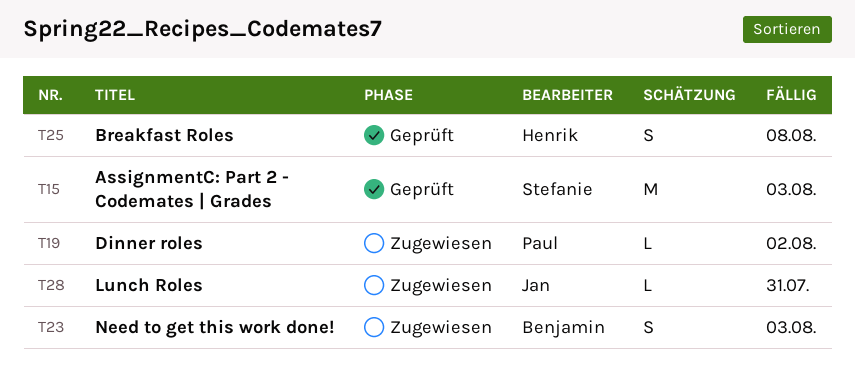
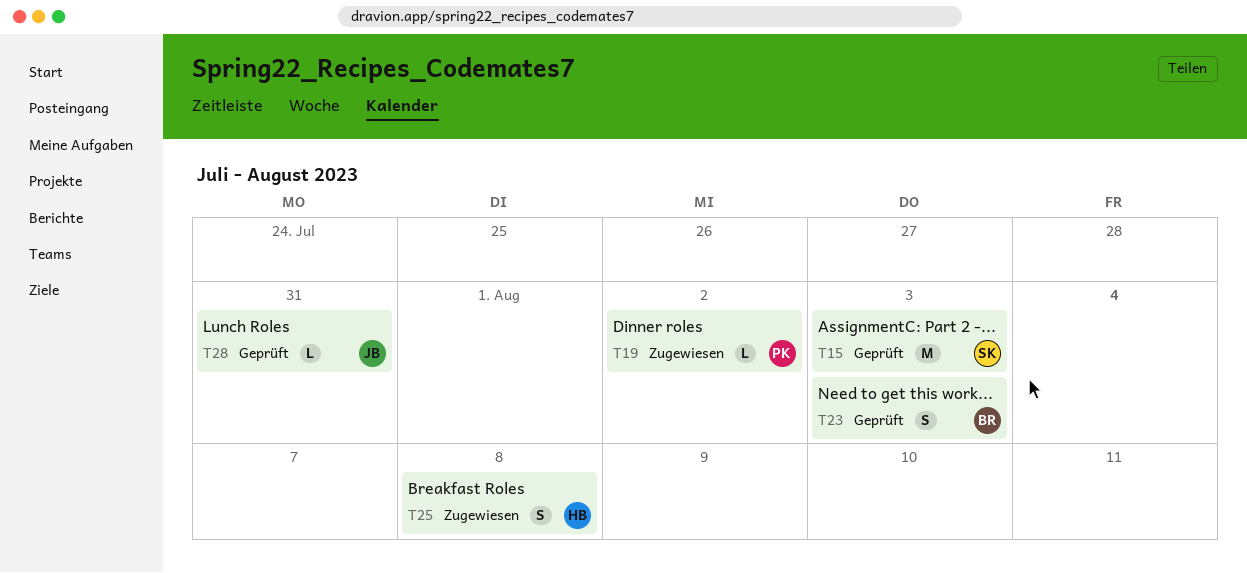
T23, status: Zugewiesen -> Geprüft
T25, status: Geprüft -> Zugewiesen
T28, status: Zugewiesen -> Geprüft

